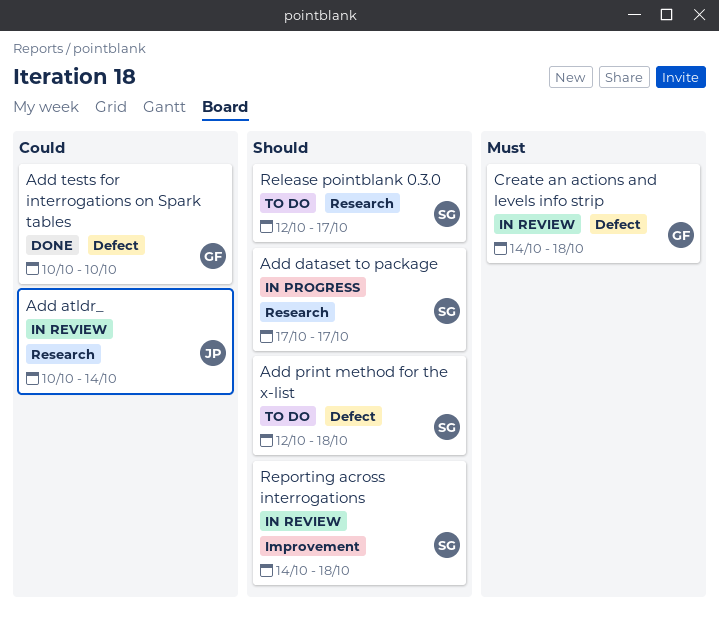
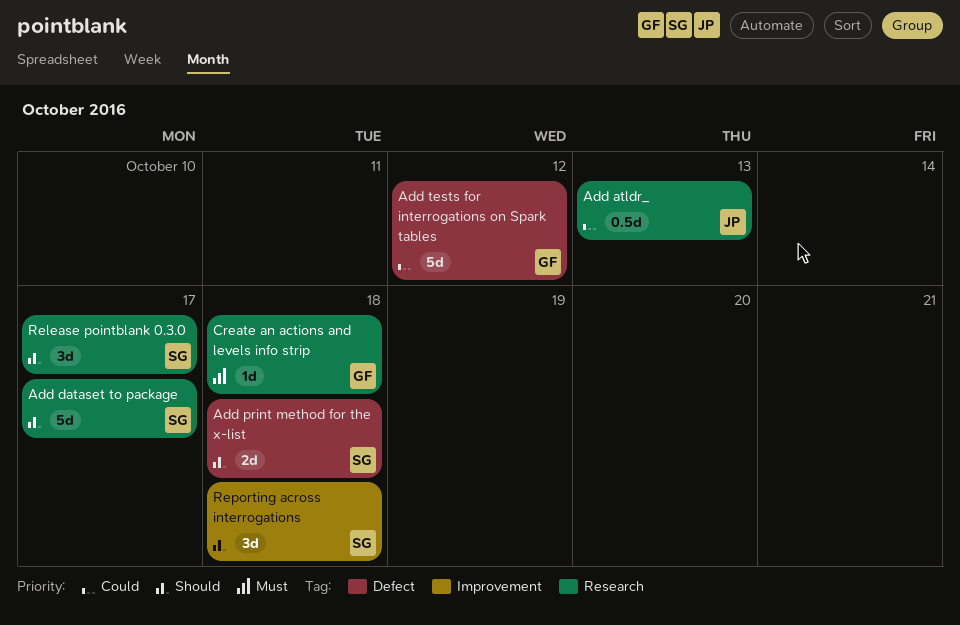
Add atldr_, due: Oct 14 -> Oct 13
Add tests for interrogations on Spark tables, due: Oct 10 -> Oct 12
Create an actions and levels info strip, label: Defect -> Research

